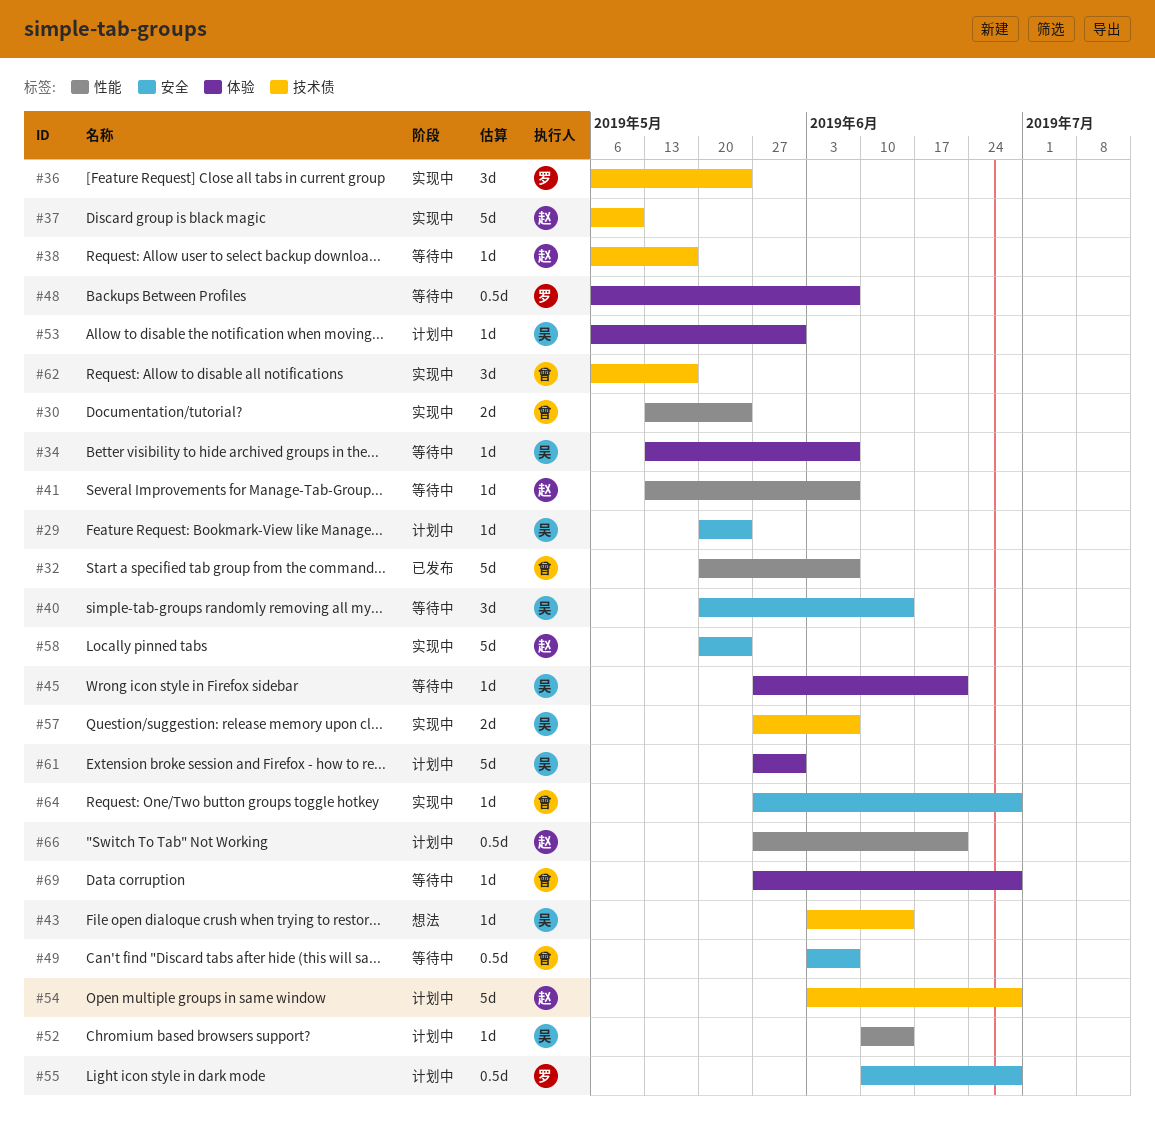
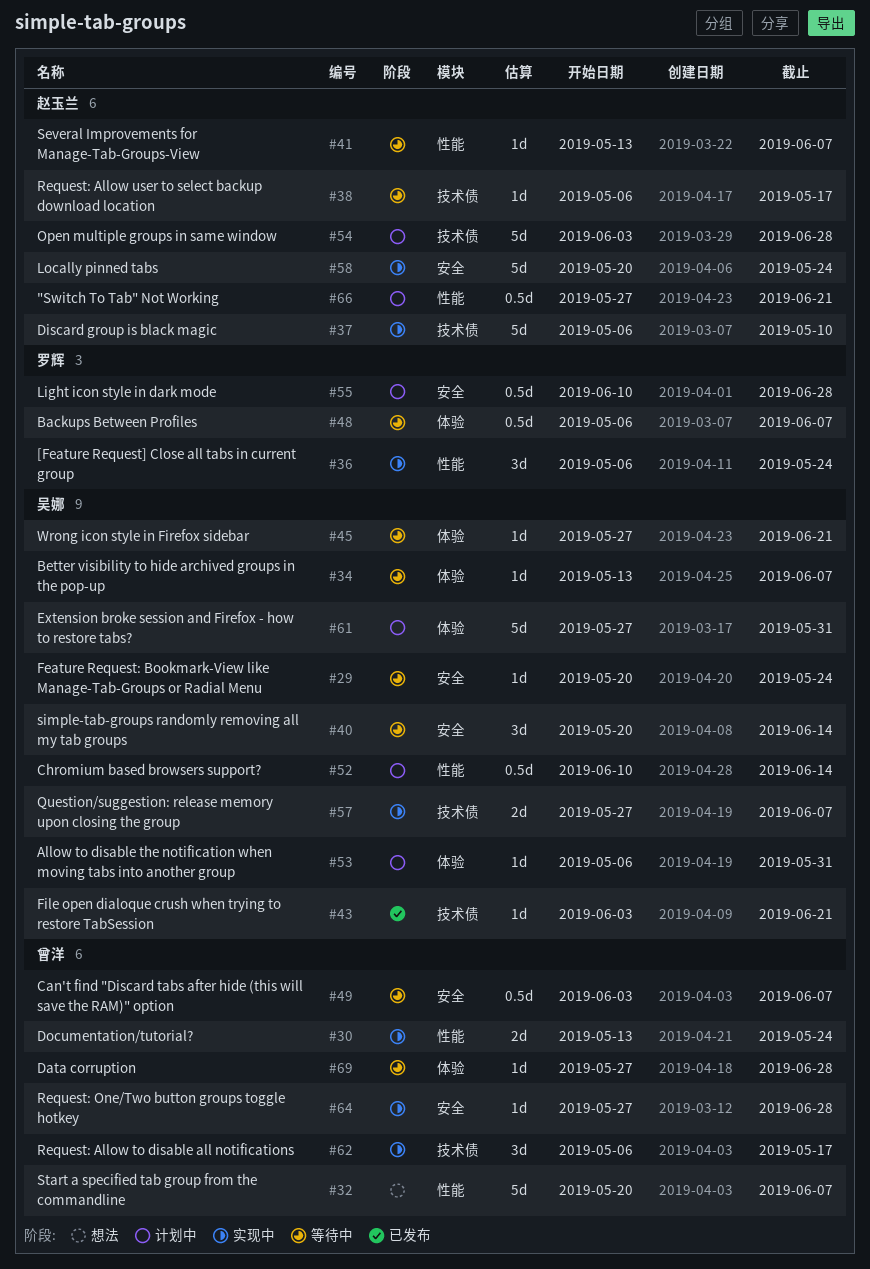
#29, status: 计划中 -> 等待中
#32, status: 已发布 -> 想法
#36, label: 技术债 -> 性能
#43, status: 想法 -> 已发布
#43, due: Jun 14 -> Jun 21
#52, estimate: 1d -> 0.5d

